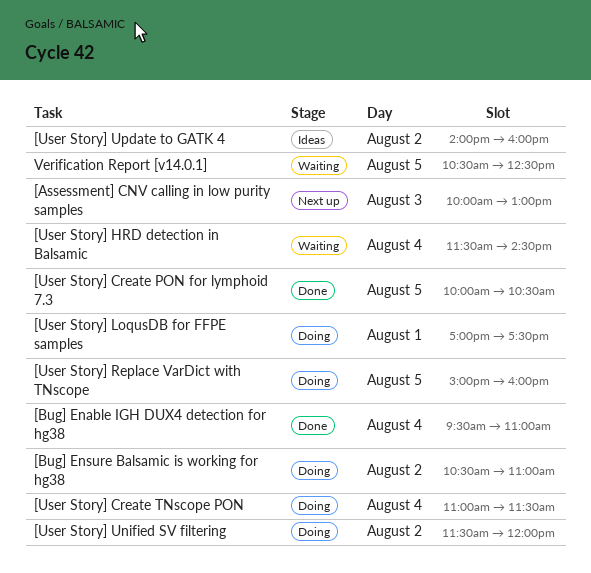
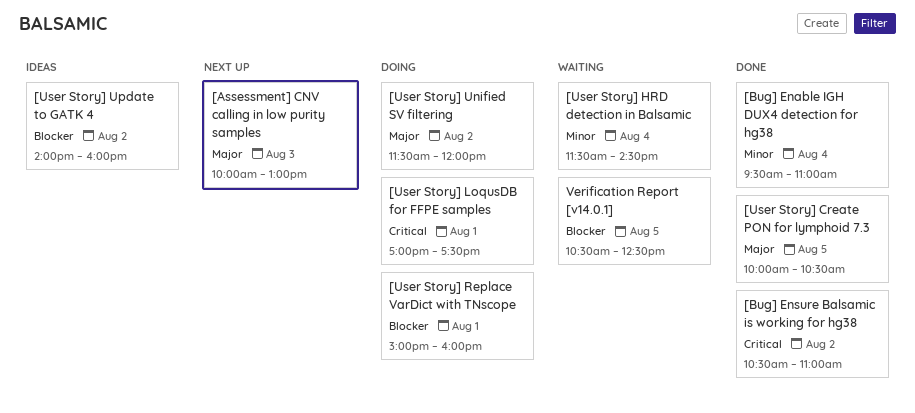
[Bug] Ensure Balsamic is working for hg38, status: Doing -> Done
[User Story] Create TNscope PON: present -> none
[User Story] Replace VarDict with TNscope, day: Aug 5 -> Aug 1

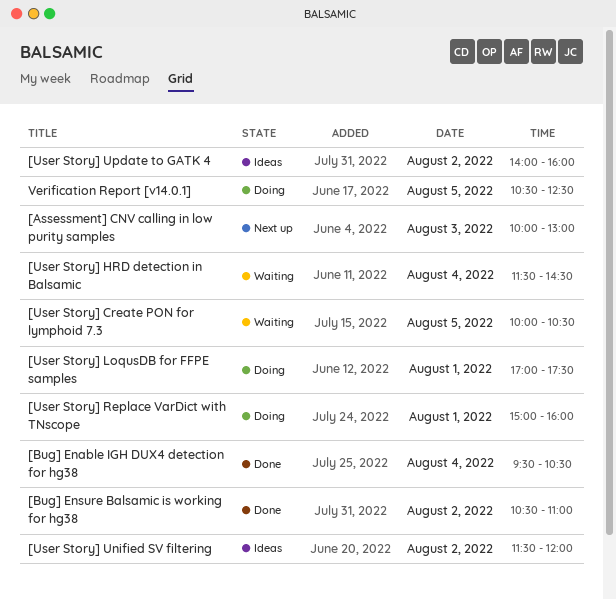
[Bug] Enable IGH DUX4 detection for hg38, ends: 11:00 -> 10:30
[User Story] Create PON for lymphoid 7.3, status: Done -> Waiting
[User Story] Unified SV filtering, status: Doing -> Ideas
Verification Report [v14.0.1], status: Waiting -> Doing

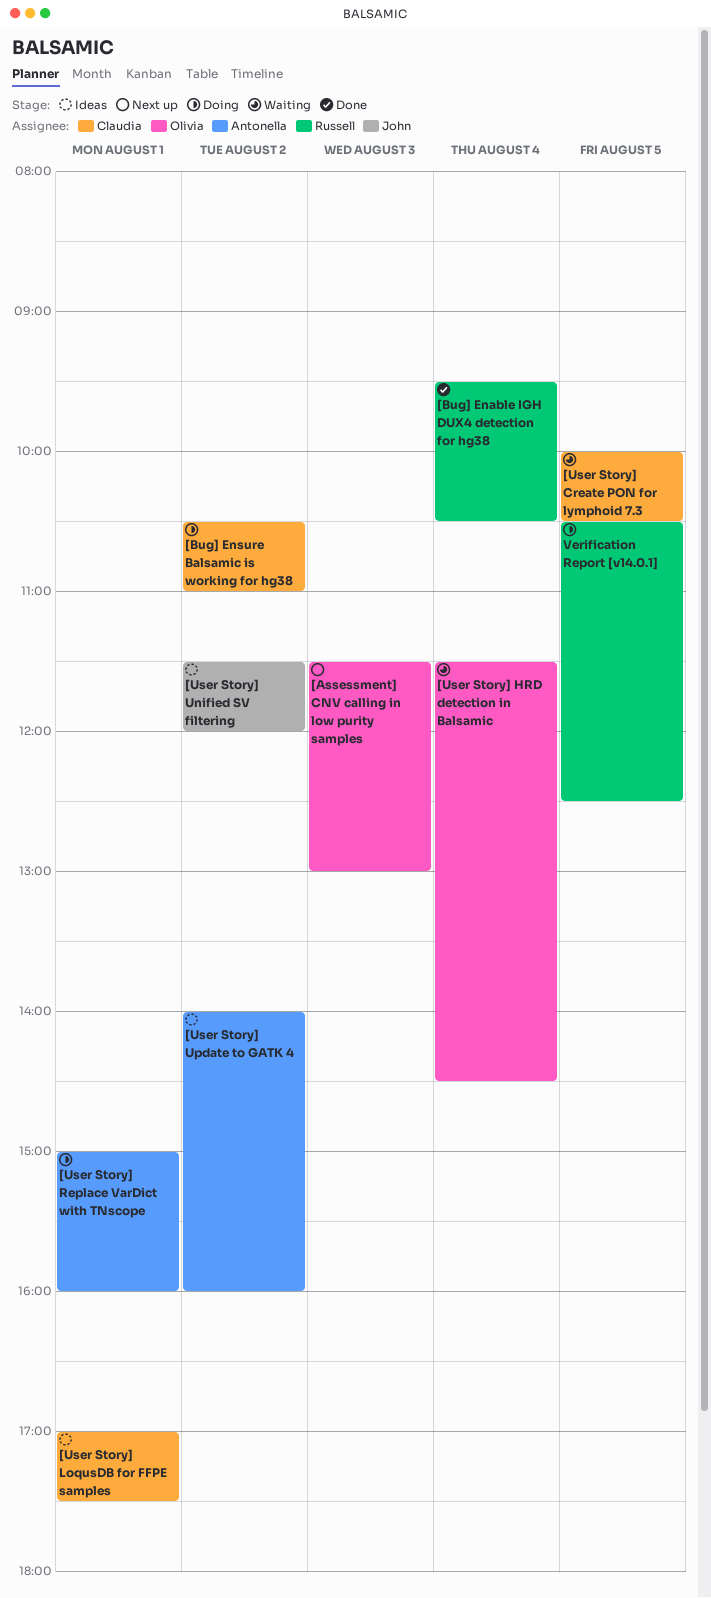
[Assessment] CNV calling in low purity samples, begins: 10:00 -> 11:30
[Bug] Ensure Balsamic is working for hg38, status: Done -> Doing
[User Story] LoqusDB for FFPE samples, status: Doing -> Ideas

